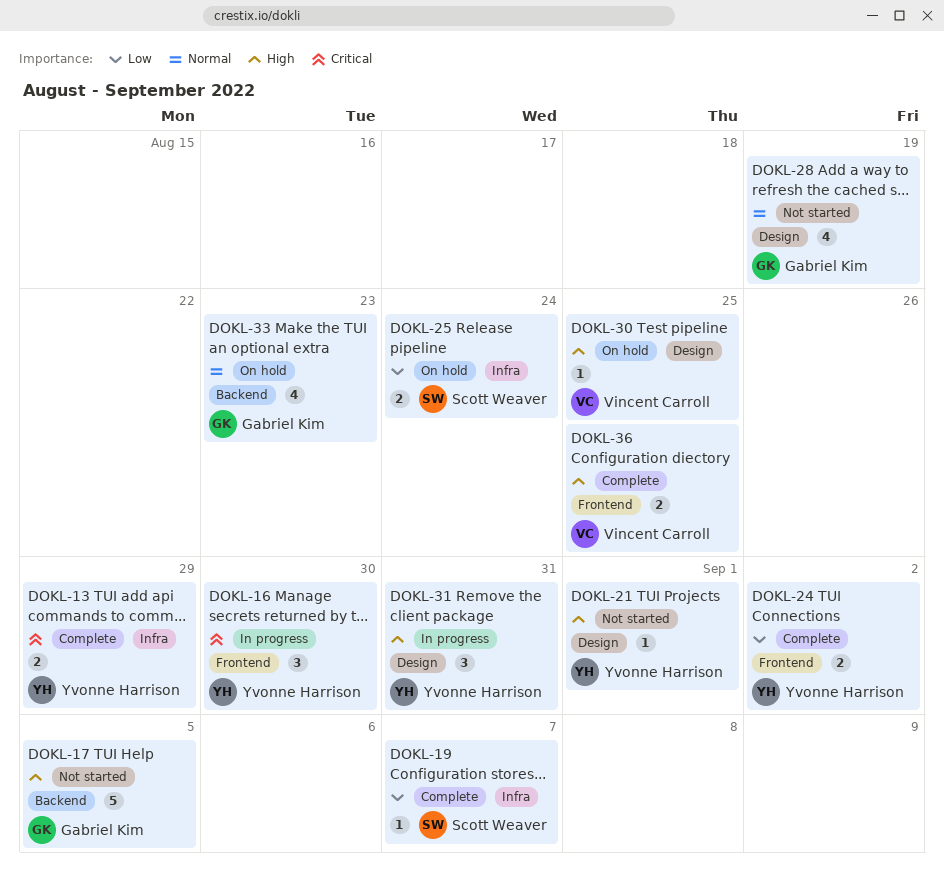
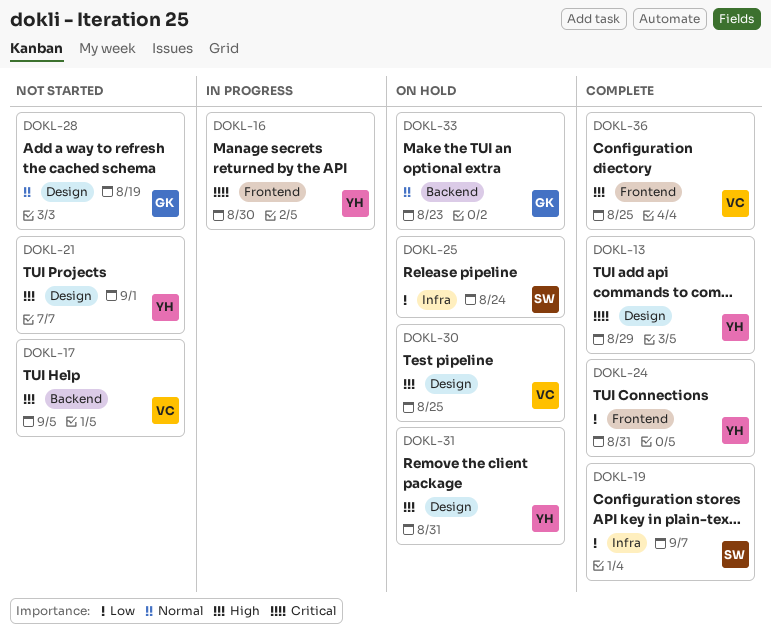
DOKL-13, label: Infra -> Design
DOKL-17, owner: Gabriel Kim -> Vincent Carroll
DOKL-24, due: Sep 2 -> Aug 31
DOKL-31, status: In progress -> On hold

